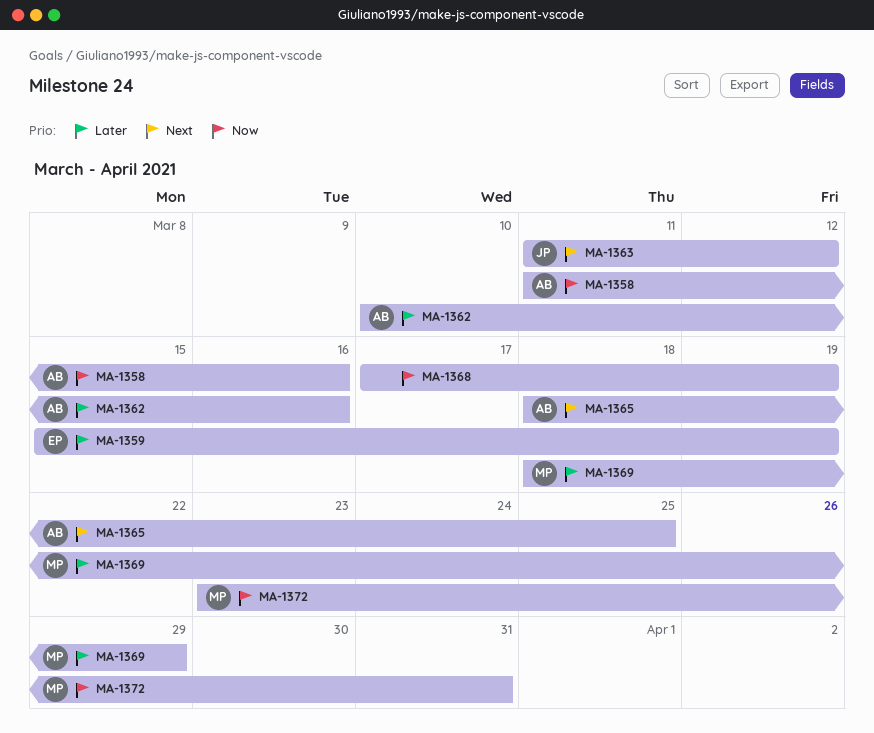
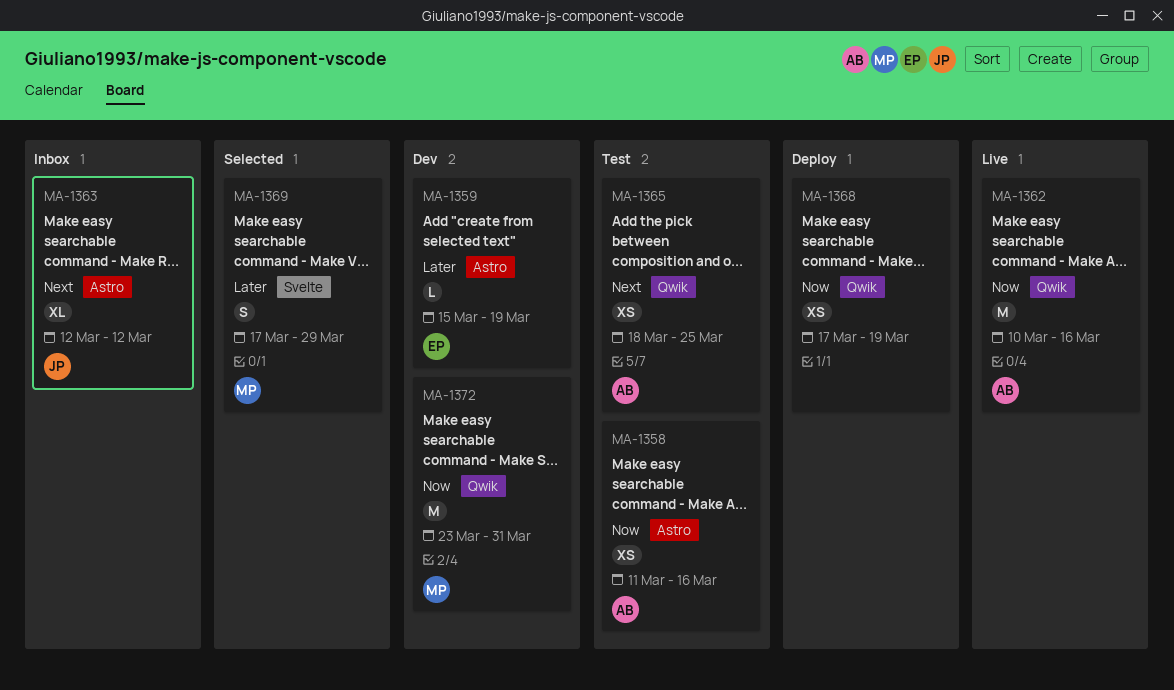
MA-1362, priority: Later -> Now
MA-1363, start: Mar 11 -> Mar 12
MA-1369, start: Mar 18 -> Mar 17

